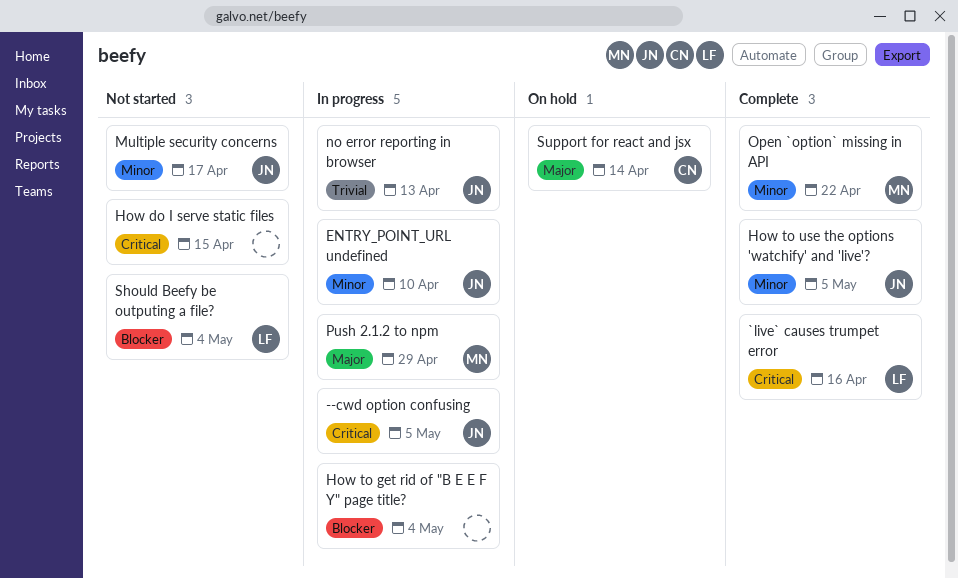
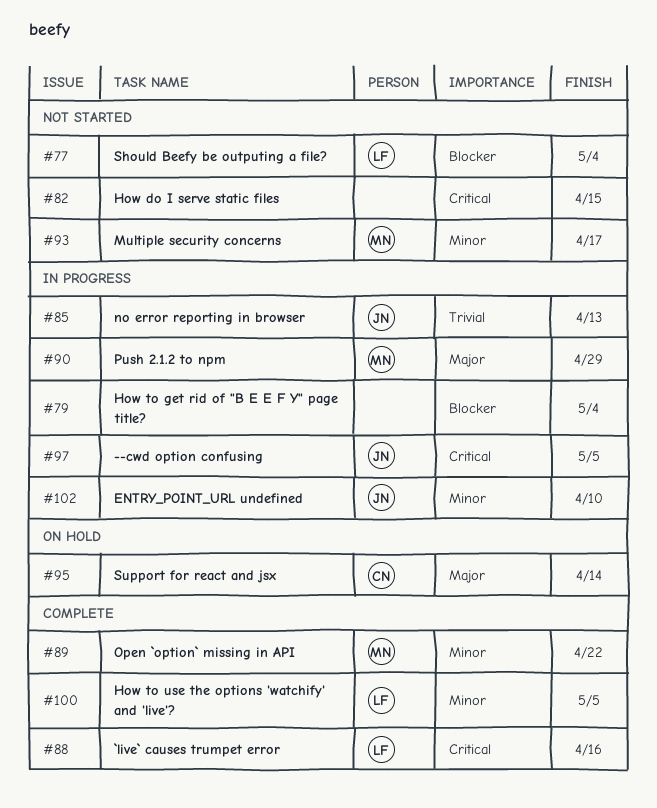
How to use the options 'watchify' and 'live'?, owner: JN -> LF
Multiple security concerns, owner: JN -> MN

